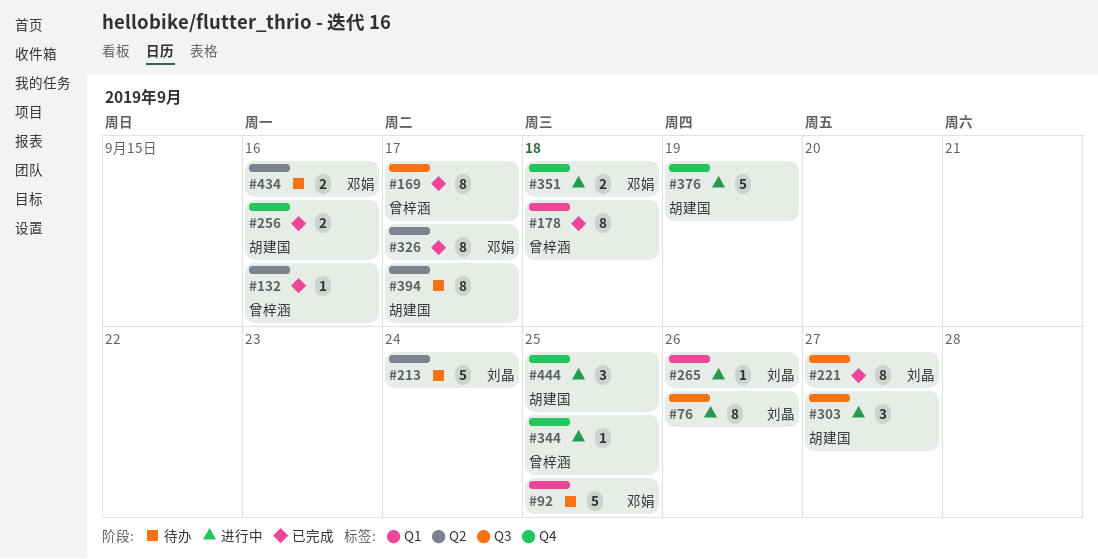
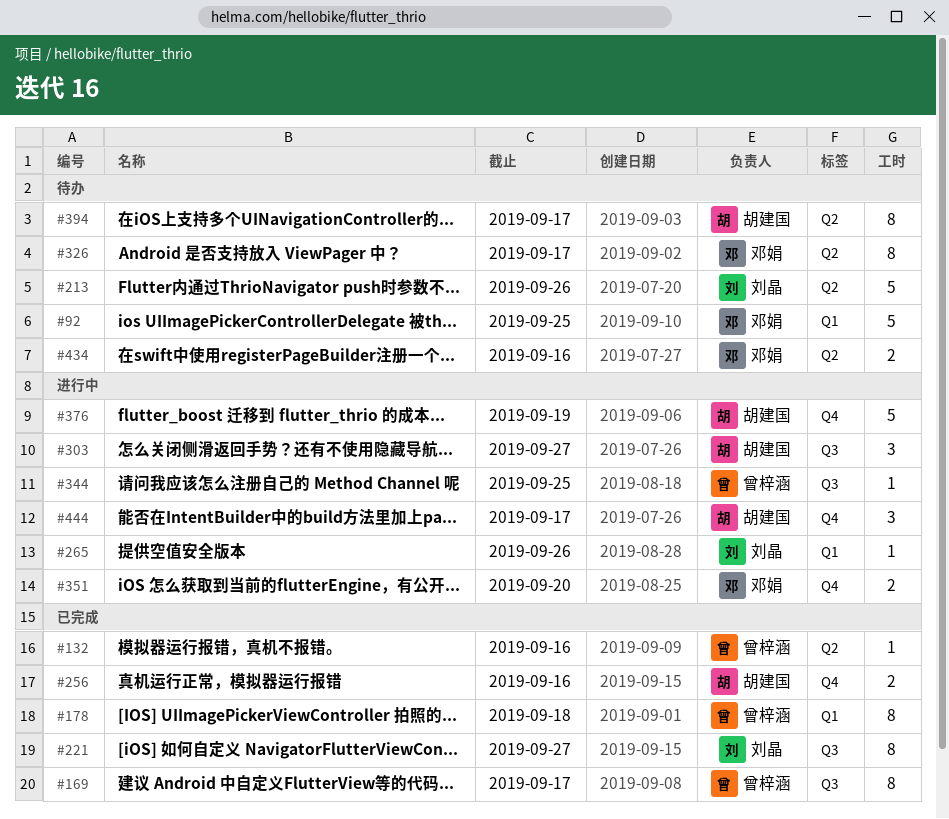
#76: present -> none
#213, due: Sep 24 -> Sep 26
#326, status: 已完成 -> 待办
#344, label: Q4 -> Q3
#351, due: Sep 18 -> Sep 20
#444, due: Sep 25 -> Sep 17

